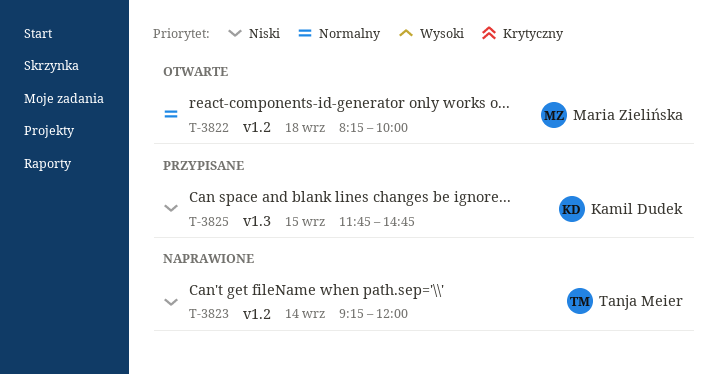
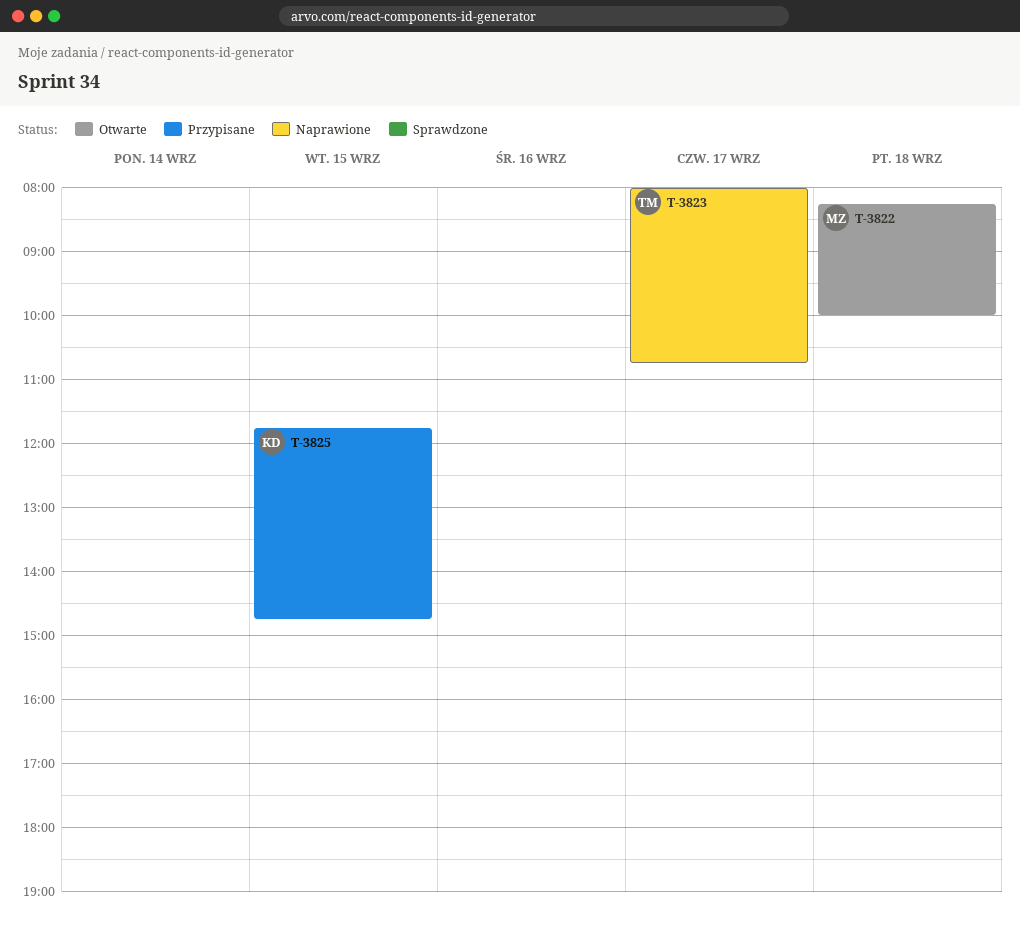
T-3823, day: Sep 14 -> Sep 17
T-3823, begins: 09:15 -> 08:00
T-3823, ends: 12:00 -> 10:45

